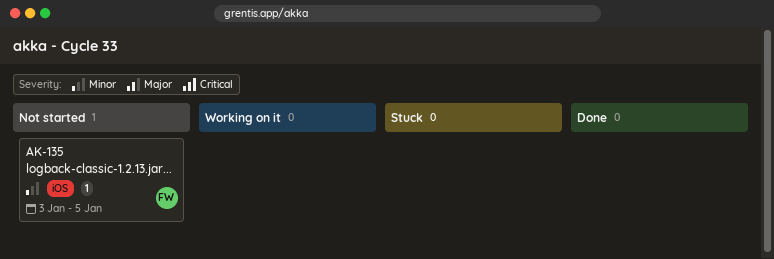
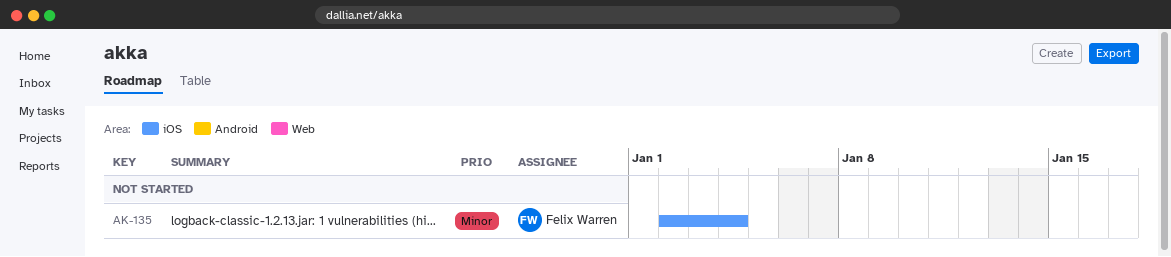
AK-135, start: Jan 3 -> Jan 2
AK-135, due: Jan 5 -> Jan 4

